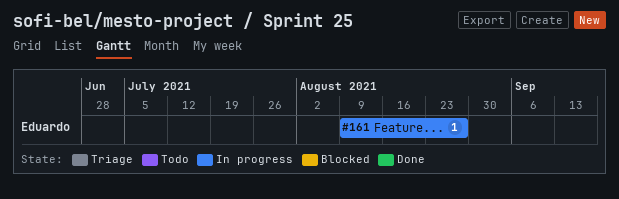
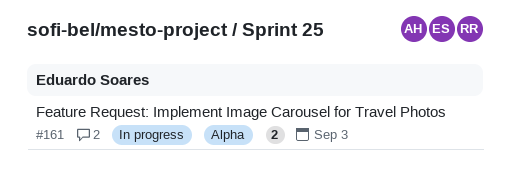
#161, estimate: 1 -> 2
#161, due: Aug 27 -> Sep 3

